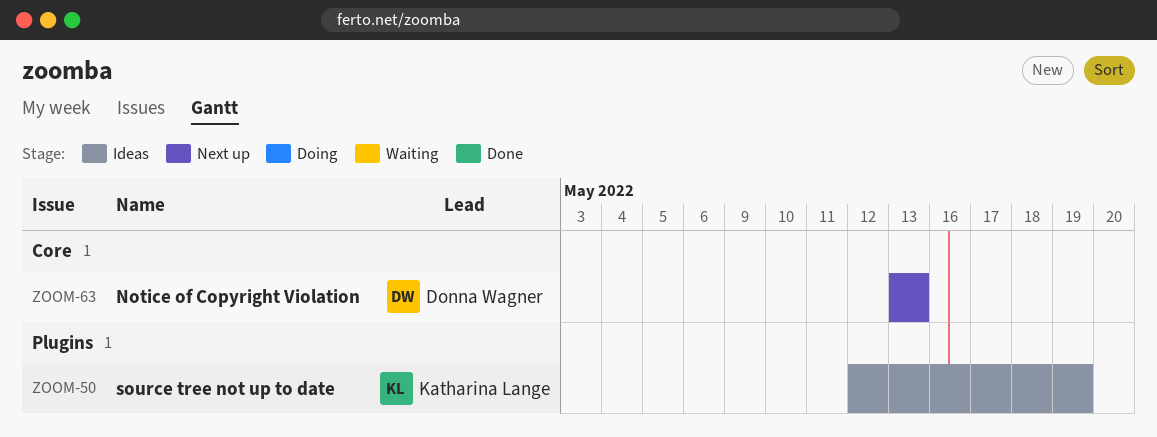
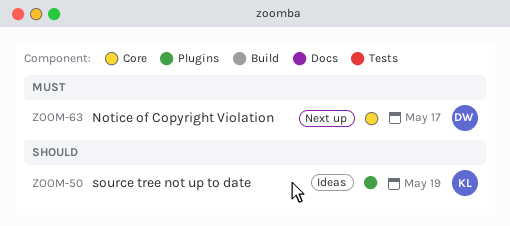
ZOOM-63, due: May 13 -> May 17

